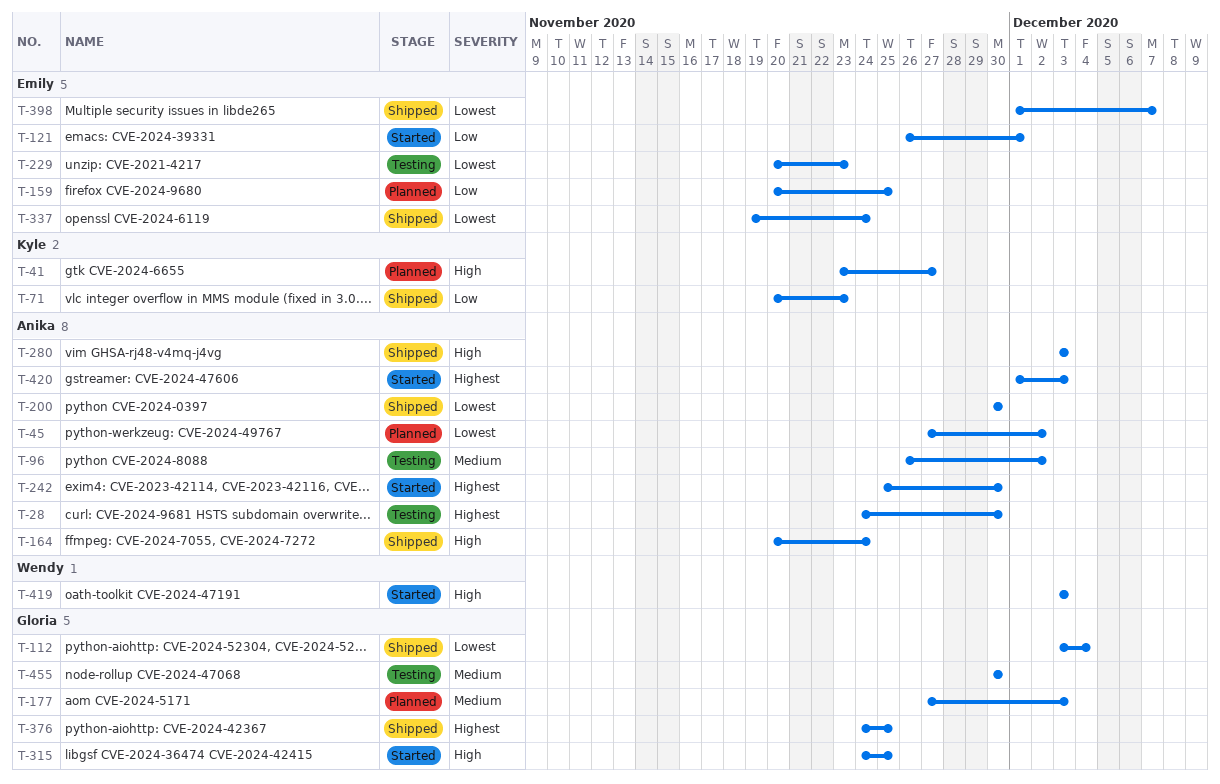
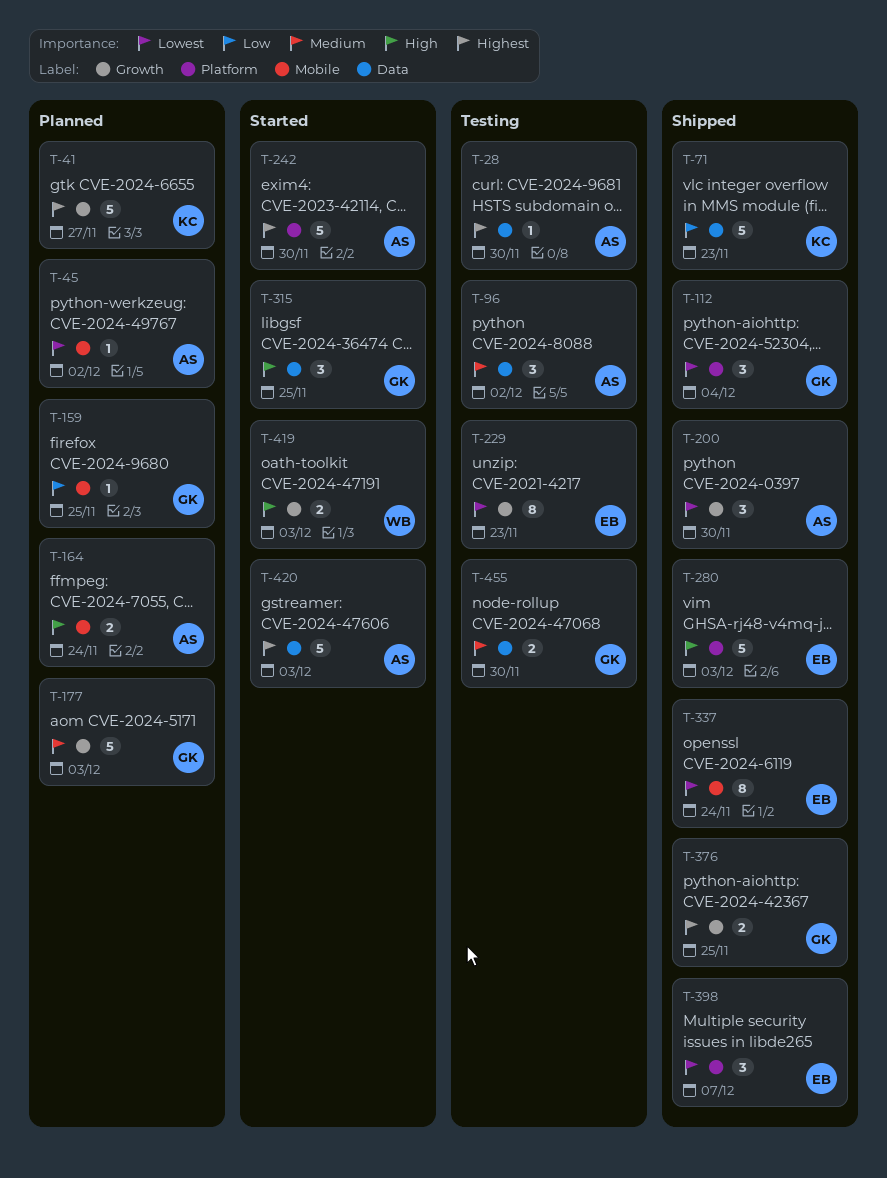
T-41, priority: High -> Highest
T-121: present -> none
T-159, owner: Emily -> Gloria
T-164, status: Shipped -> Planned
T-280, owner: Anika -> Emily

